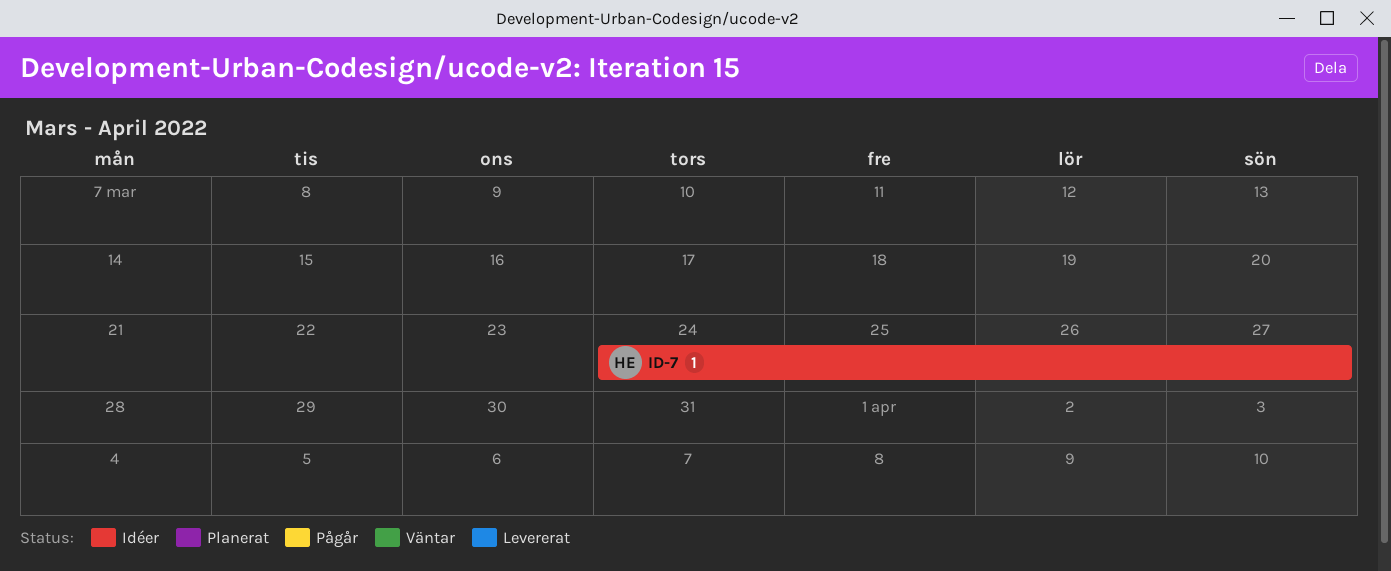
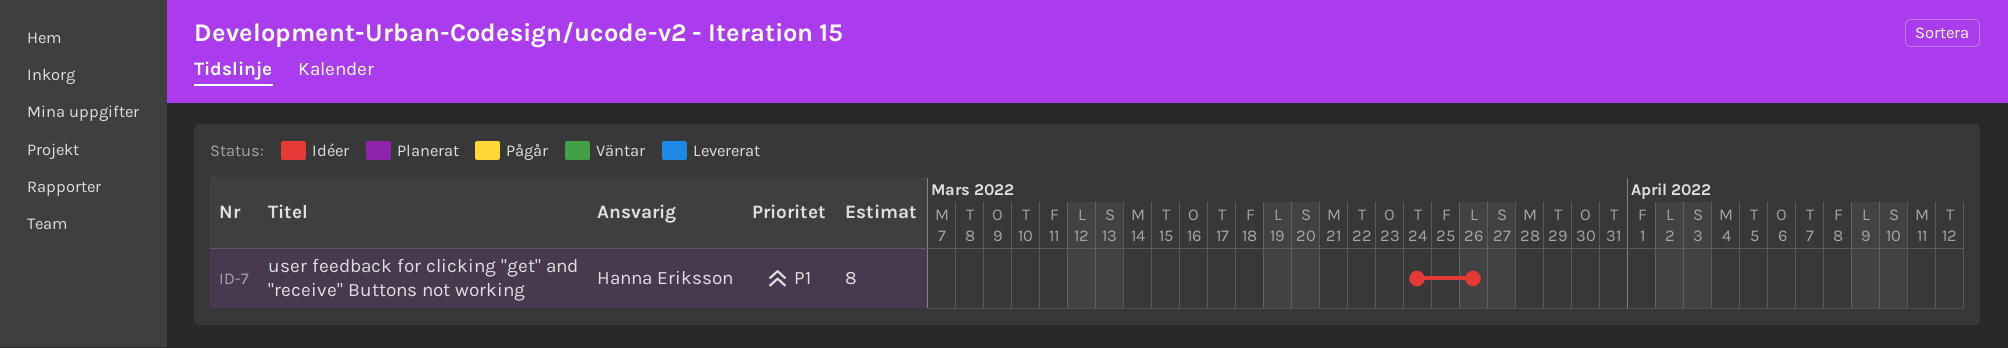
ID-7, estimate: 1 -> 8
ID-7, due: Mar 27 -> Mar 26

